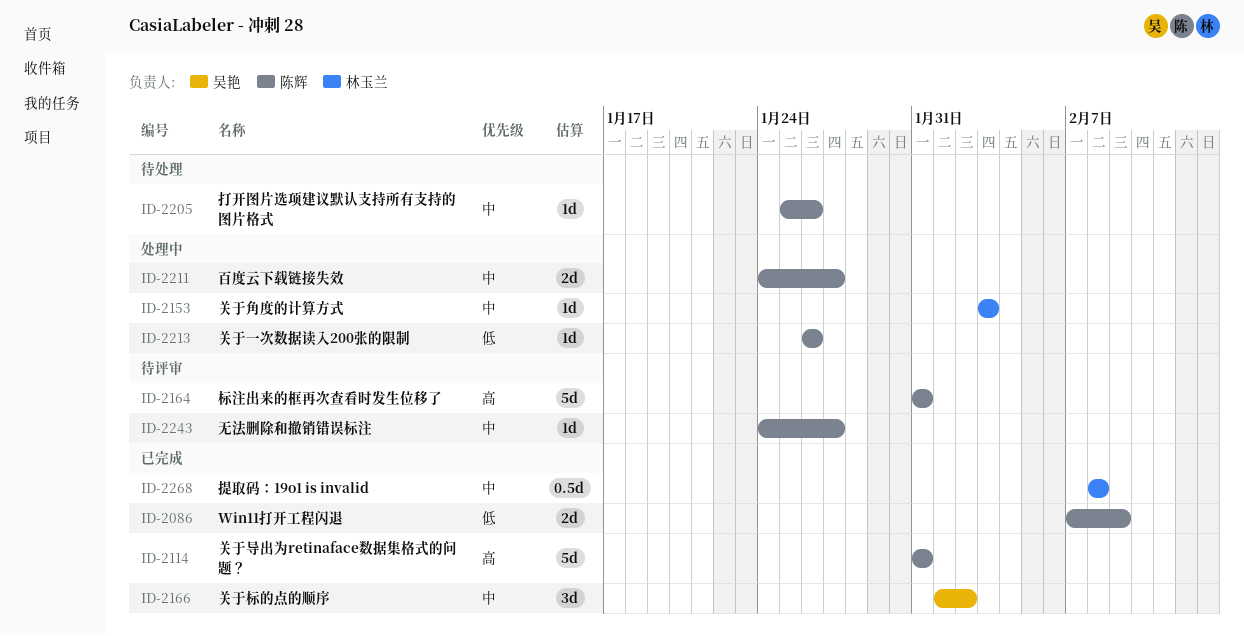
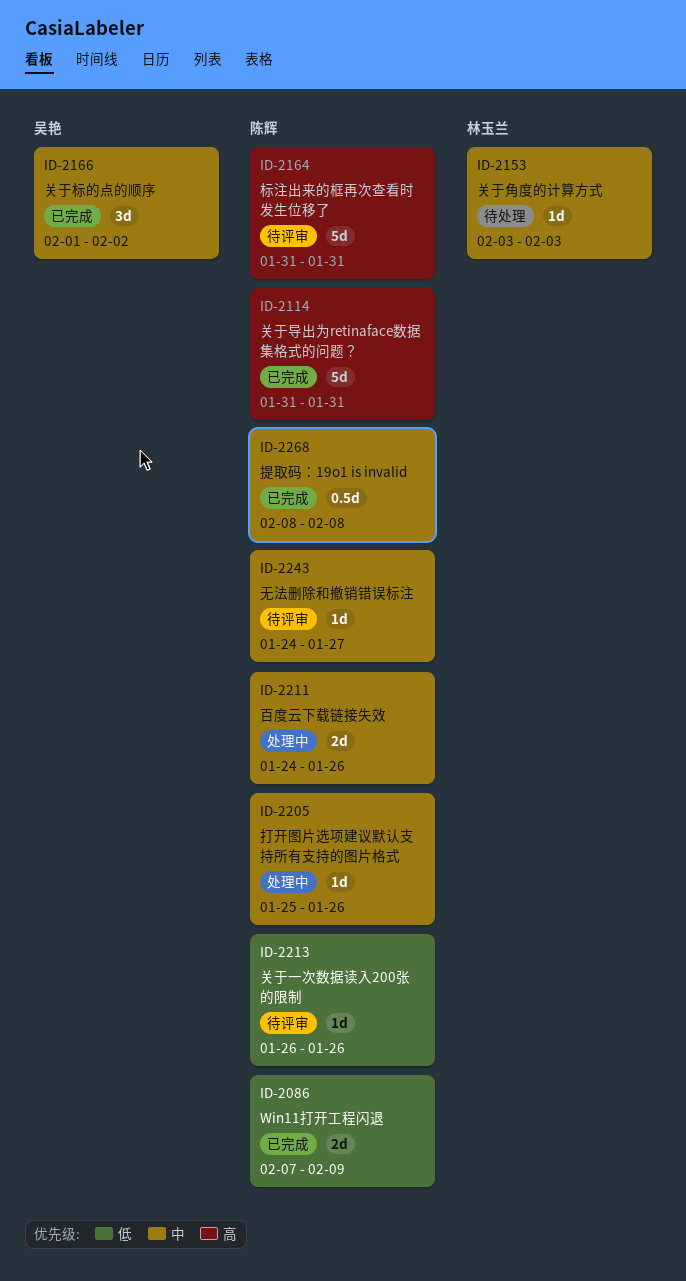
ID-2153, status: 处理中 -> 待处理
ID-2205, status: 待处理 -> 处理中
ID-2211, due: Jan 27 -> Jan 26
ID-2213, status: 处理中 -> 待评审
ID-2268, owner: 林玉兰 -> 陈辉

